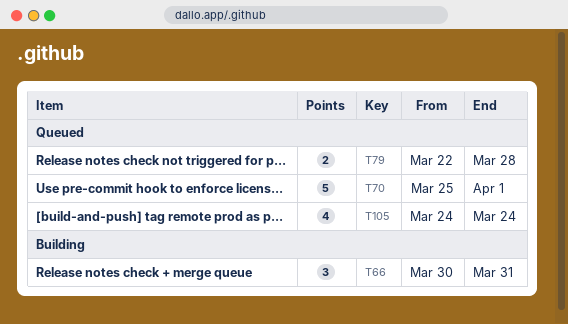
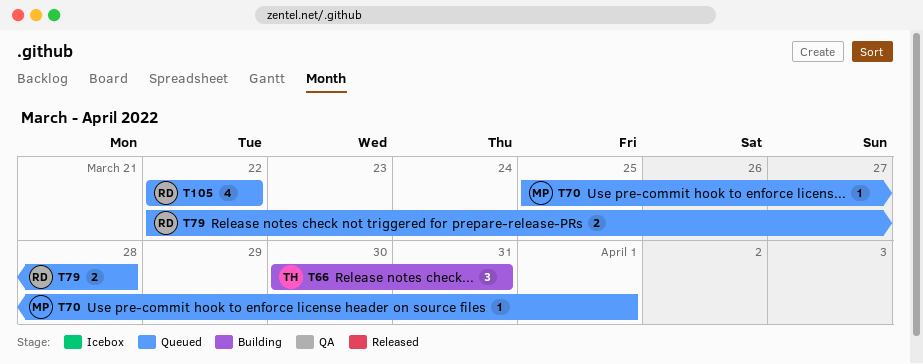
T70, estimate: 5 -> 1
T105, start: Mar 24 -> Mar 22
T105, due: Mar 24 -> Mar 22

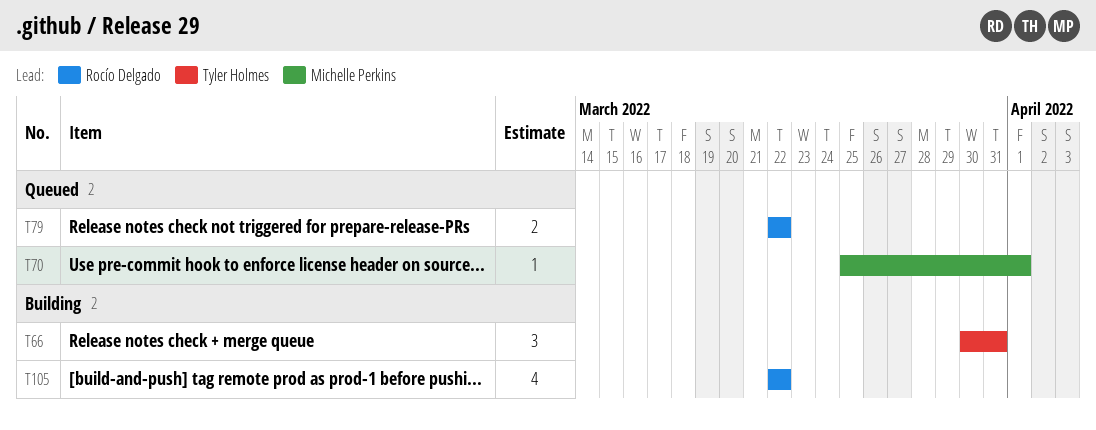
T79, due: Mar 28 -> Mar 22
T105, status: Queued -> Building

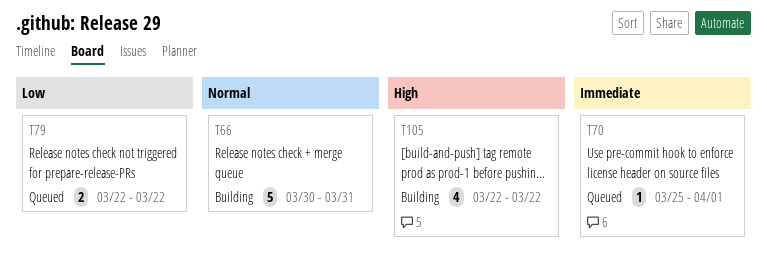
T66, estimate: 3 -> 5

